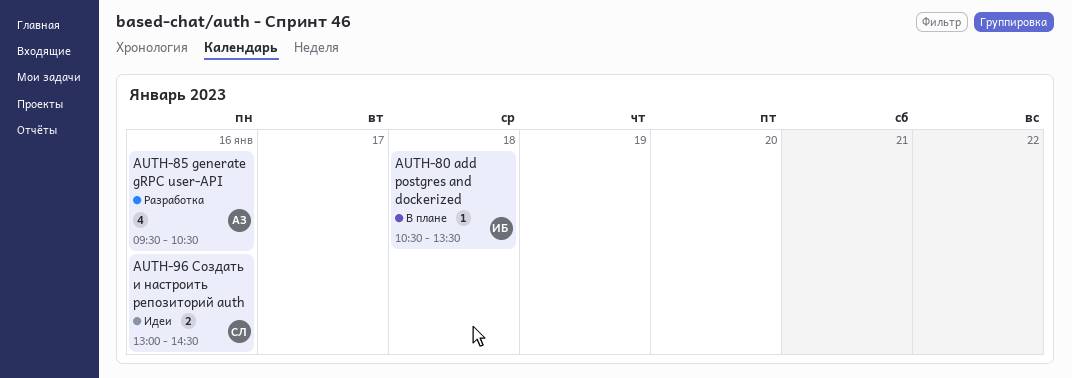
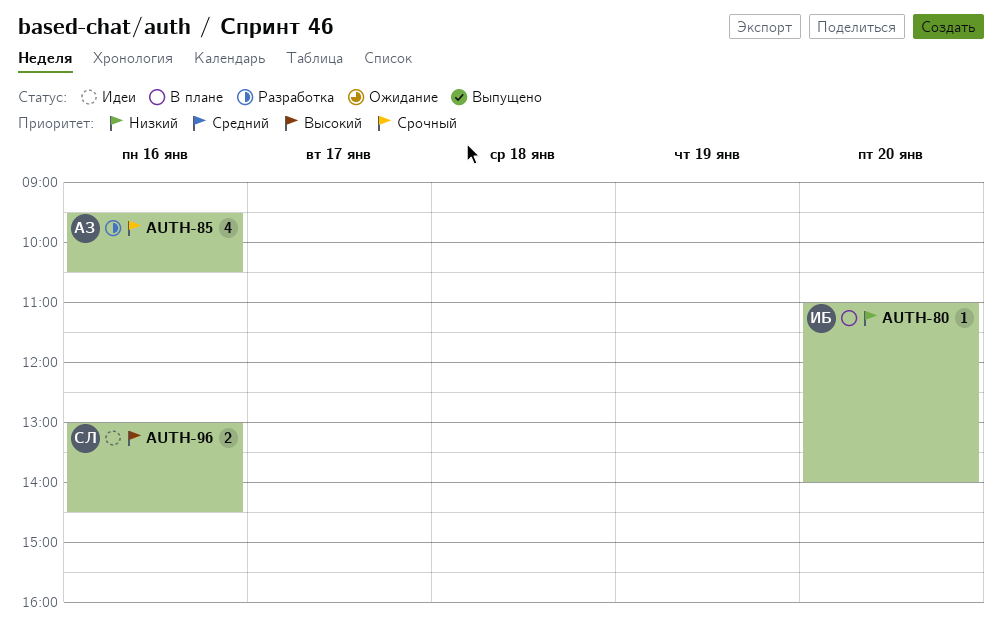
AUTH-80, day: Jan 18 -> Jan 20
AUTH-80, begins: 10:30 -> 11:00
AUTH-80, ends: 13:30 -> 14:00

